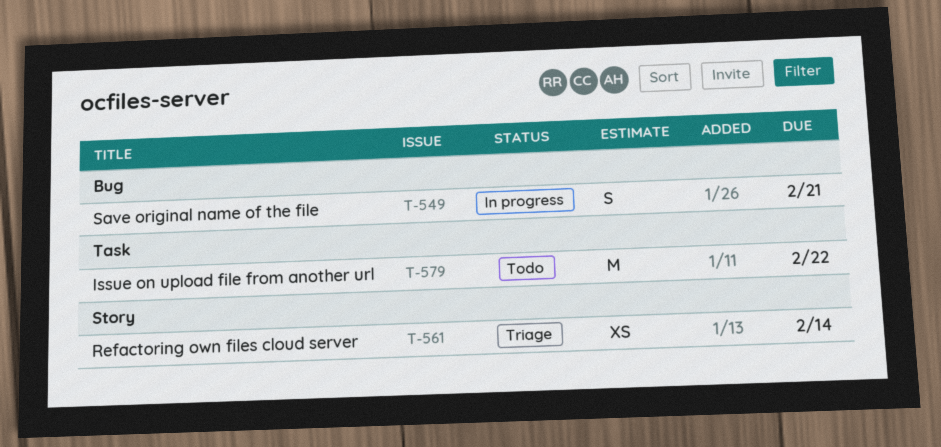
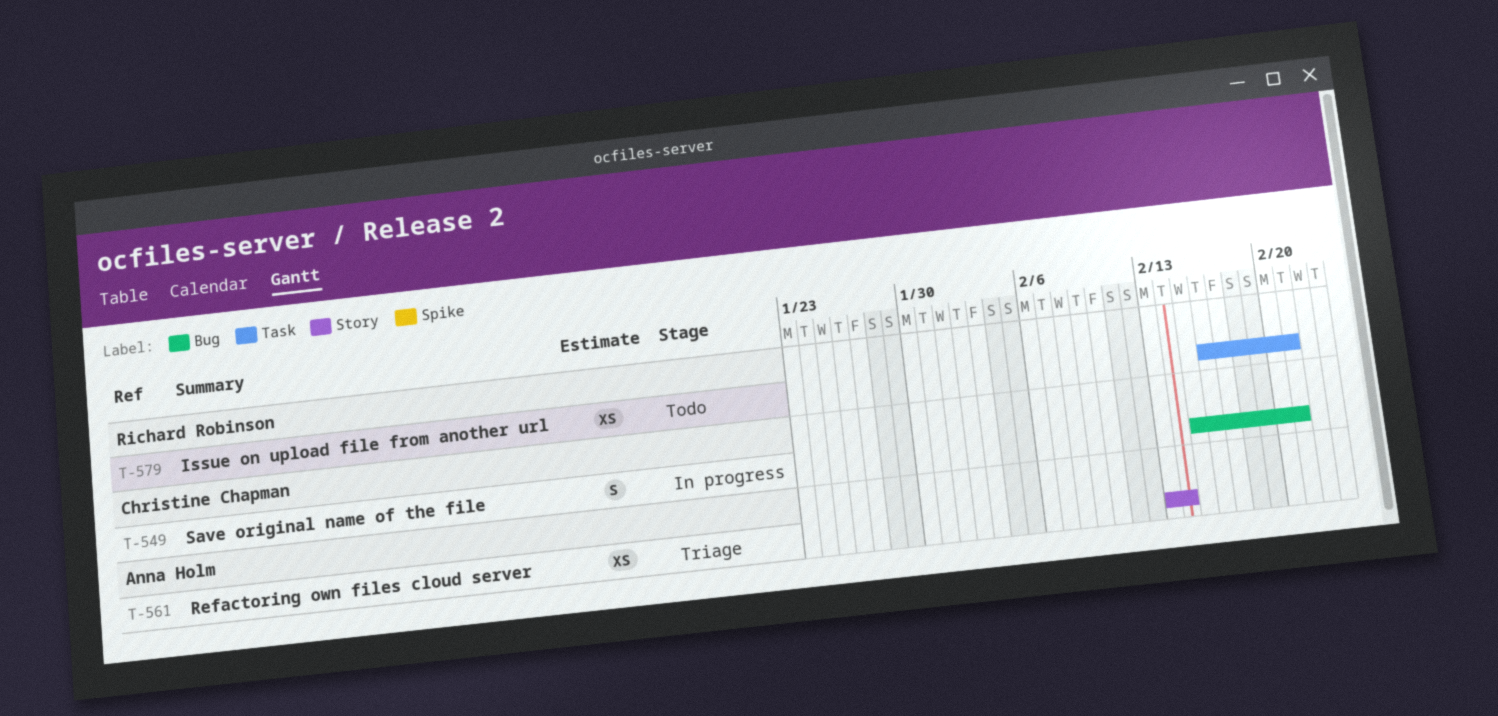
T-579, estimate: M -> XS
T-579, due: Feb 22 -> Feb 21

